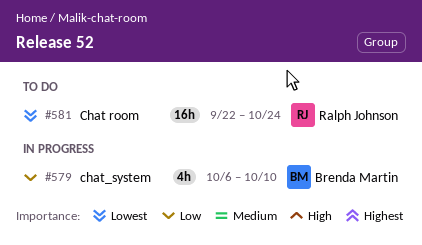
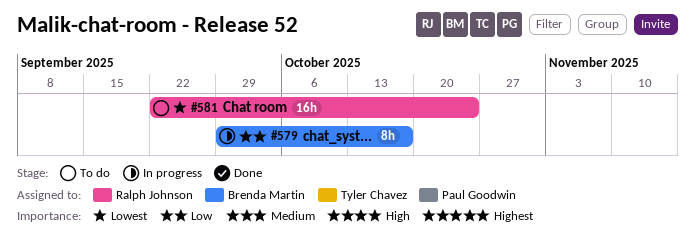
#579, estimate: 4h -> 8h
#579, start: Oct 6 -> Sep 29
#579, due: Oct 10 -> Oct 17

